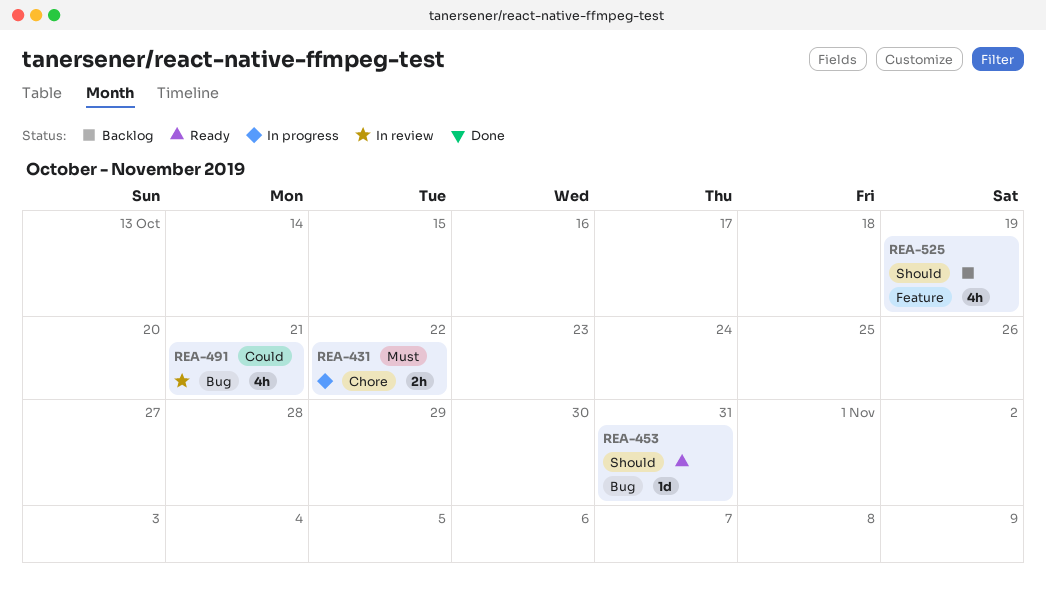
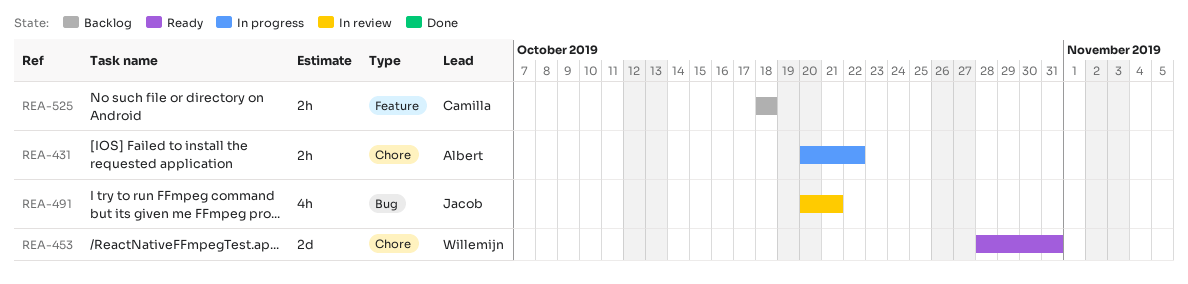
REA-453, label: Bug -> Chore
REA-453, estimate: 1d -> 2d
REA-525, estimate: 4h -> 2h
REA-525, due: Oct 19 -> Oct 18

